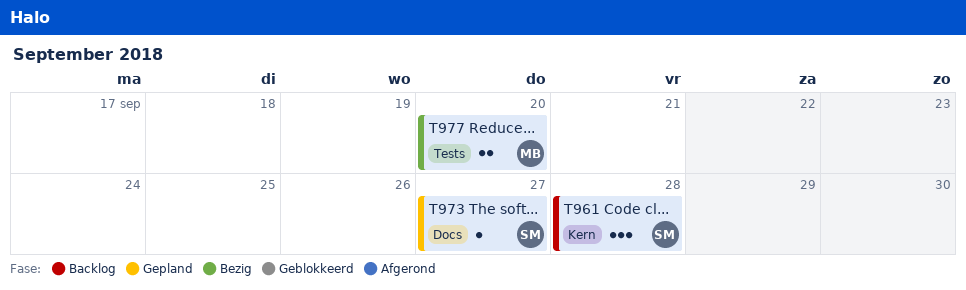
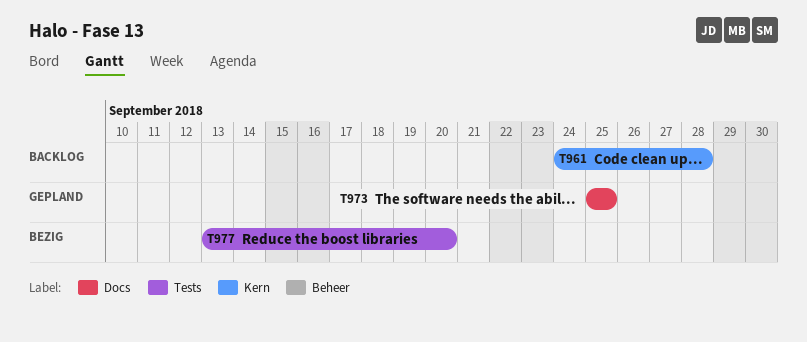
T973, due: Sep 27 -> Sep 25

